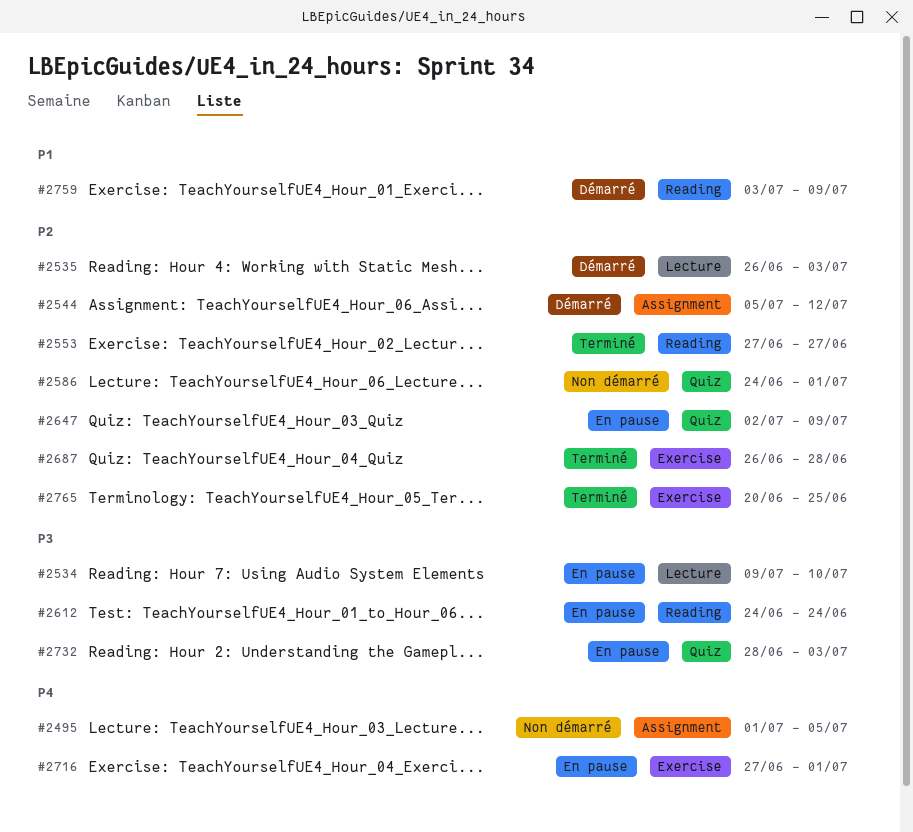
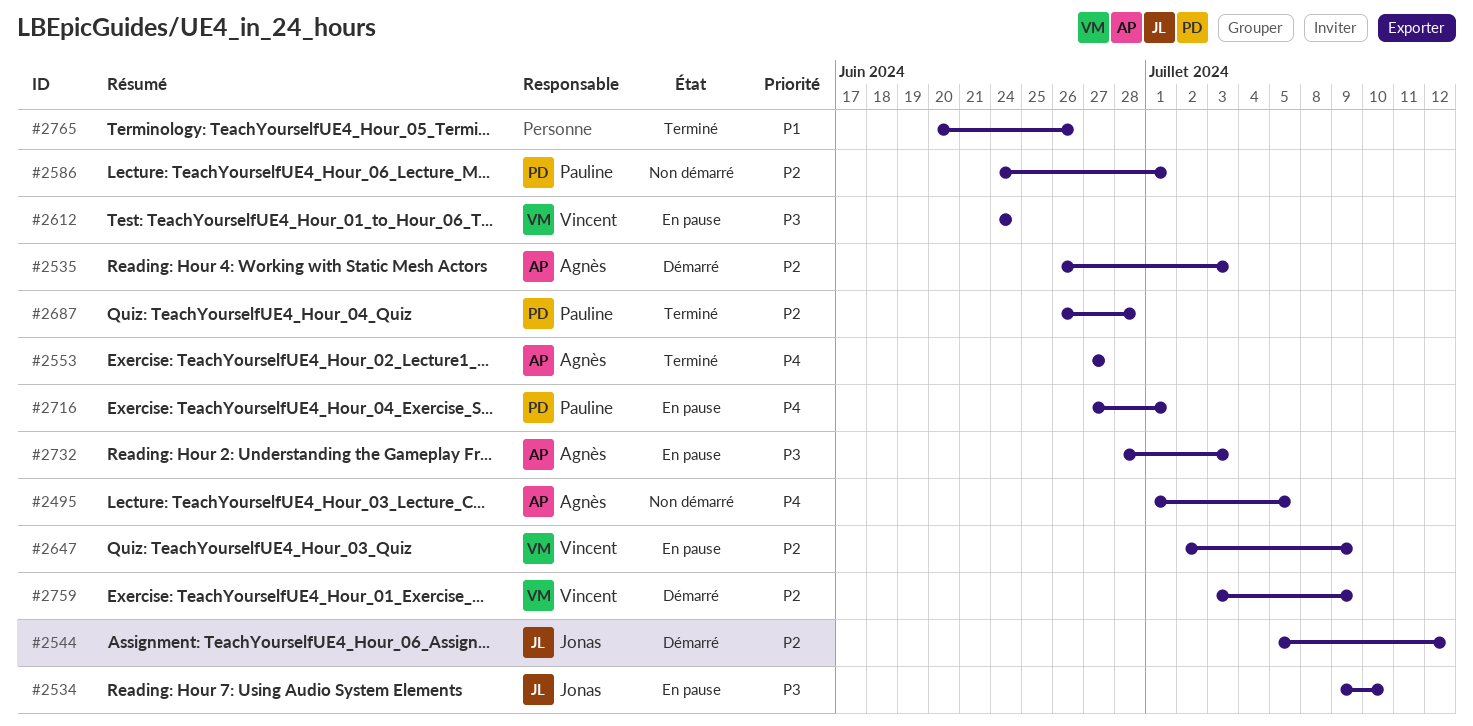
#2553, priority: P2 -> P4
#2759, priority: P1 -> P2
#2765, priority: P2 -> P1
#2765, due: Jun 25 -> Jun 26

